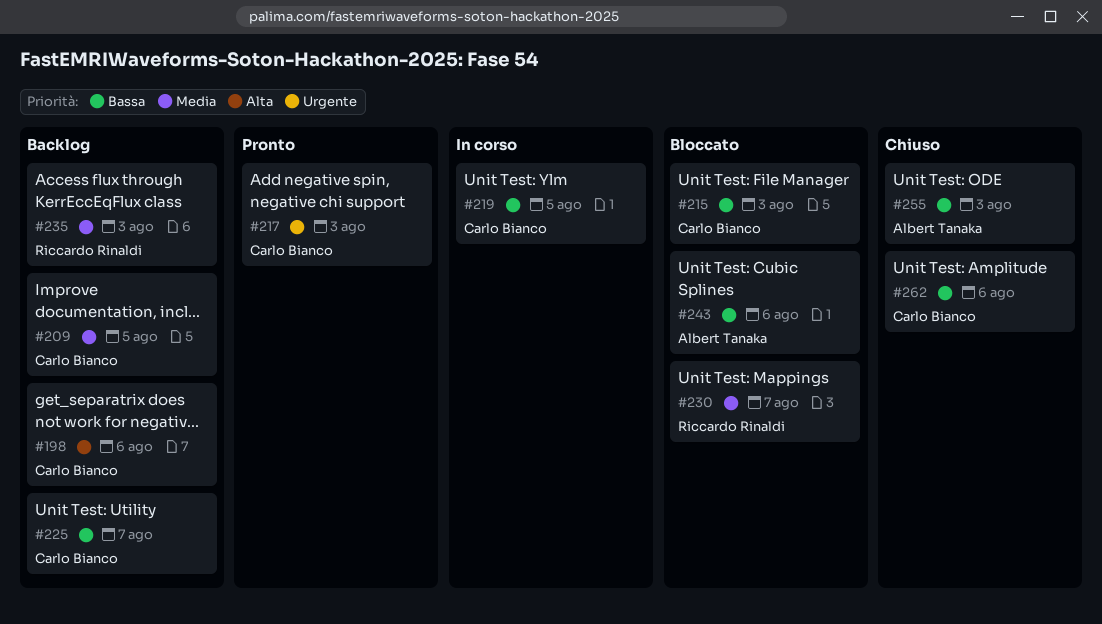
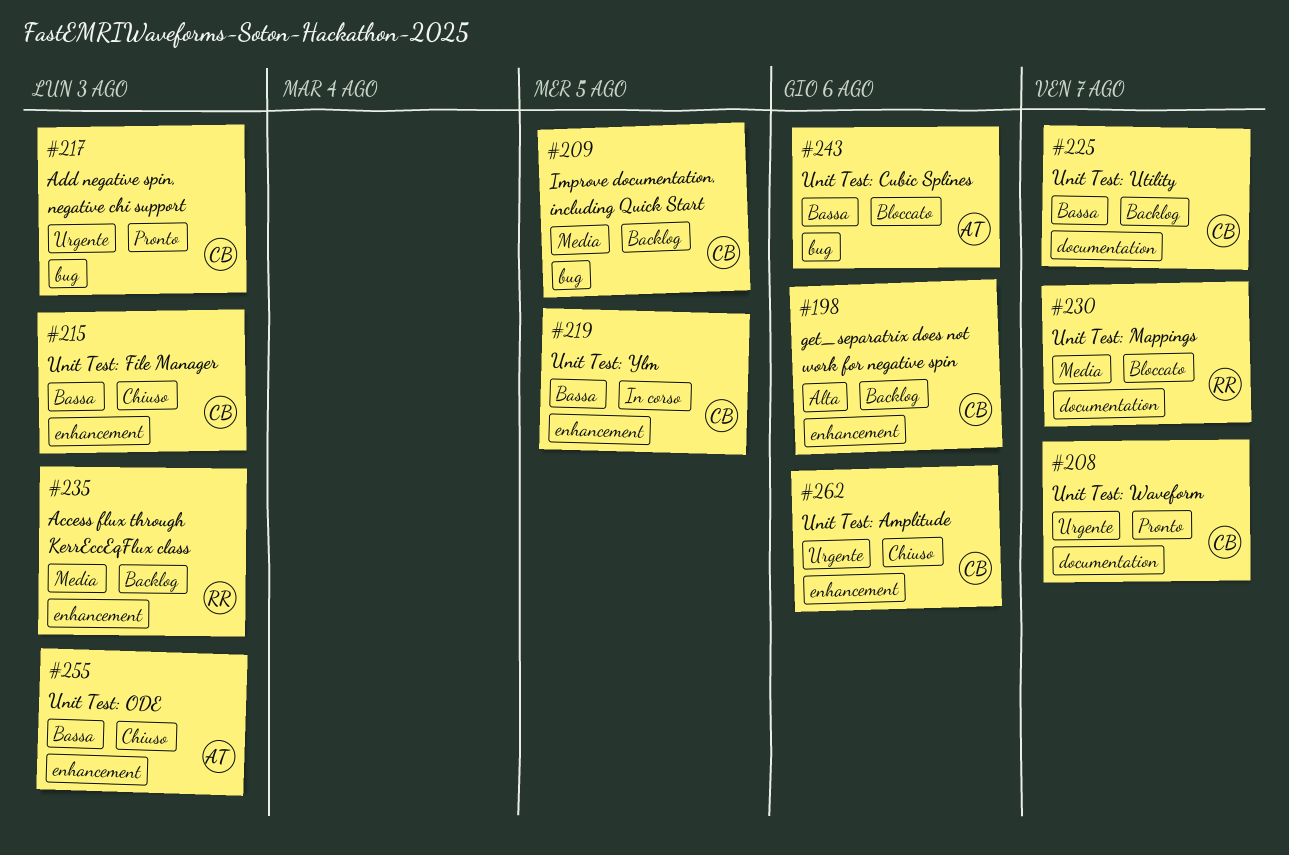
#208: none -> present
#215, status: Bloccato -> Chiuso
#262, priority: Bassa -> Urgente

